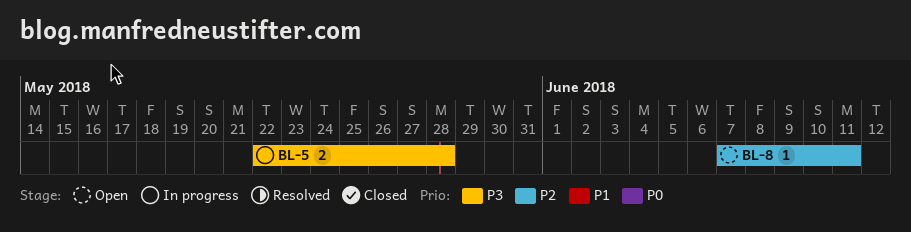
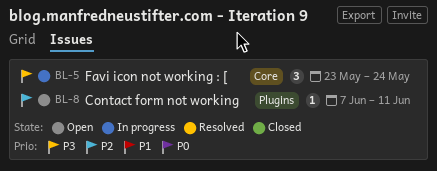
BL-5, estimate: 2 -> 3
BL-5, start: May 22 -> May 23
BL-5, due: May 28 -> May 24

